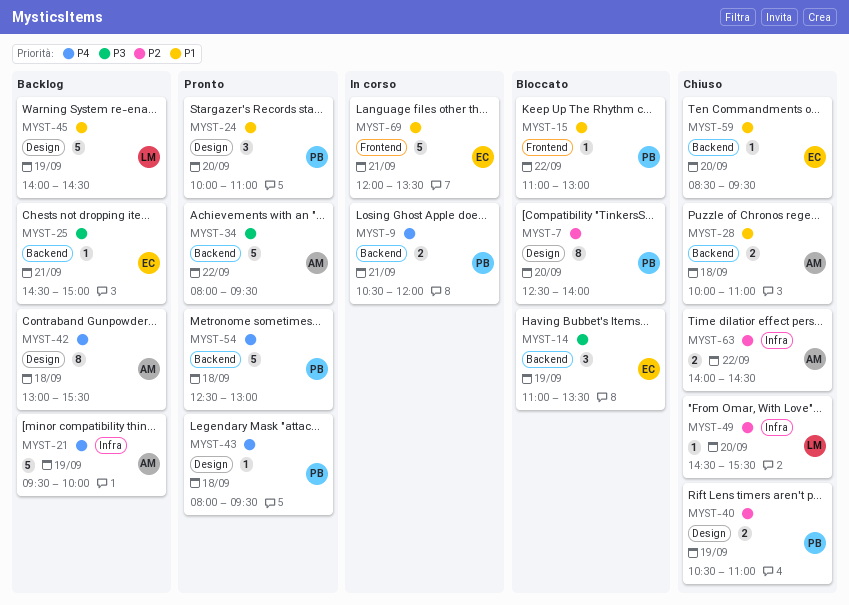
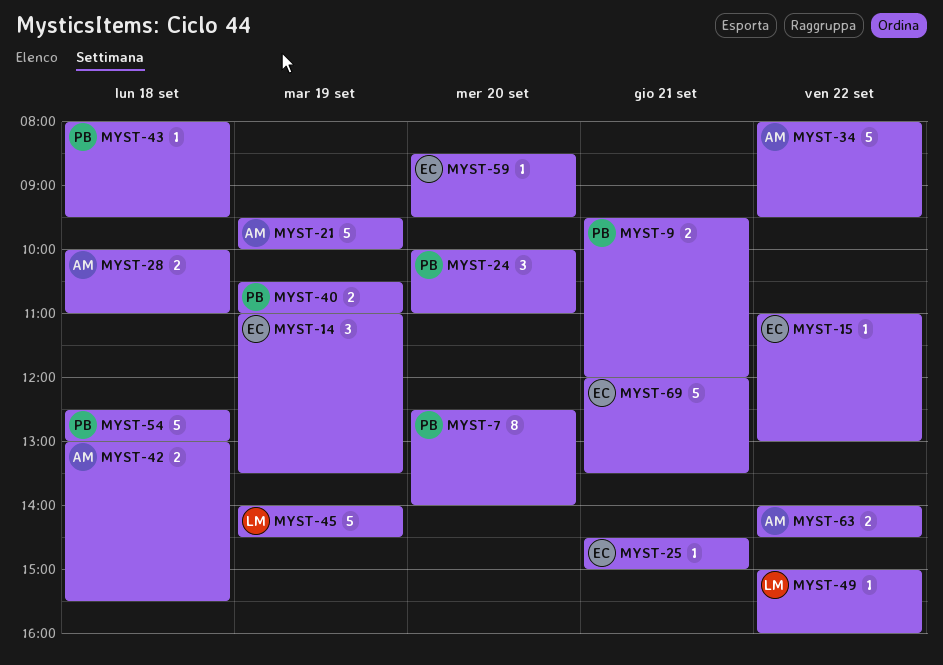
MYST-9, begins: 10:30 -> 09:30
MYST-15, owner: PB -> EC
MYST-42, estimate: 8 -> 2
MYST-49, day: Sep 20 -> Sep 22
MYST-49, begins: 14:30 -> 15:00
MYST-49, ends: 15:30 -> 16:00

